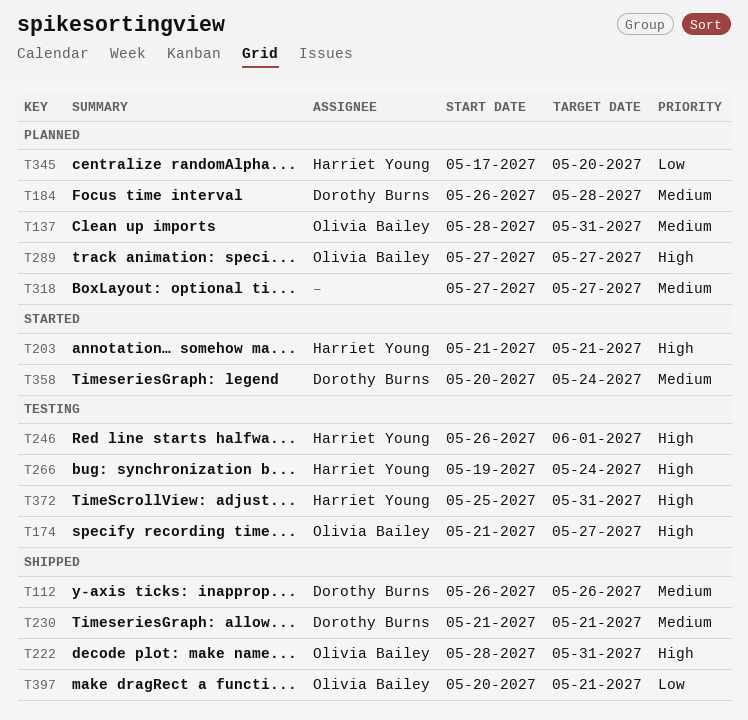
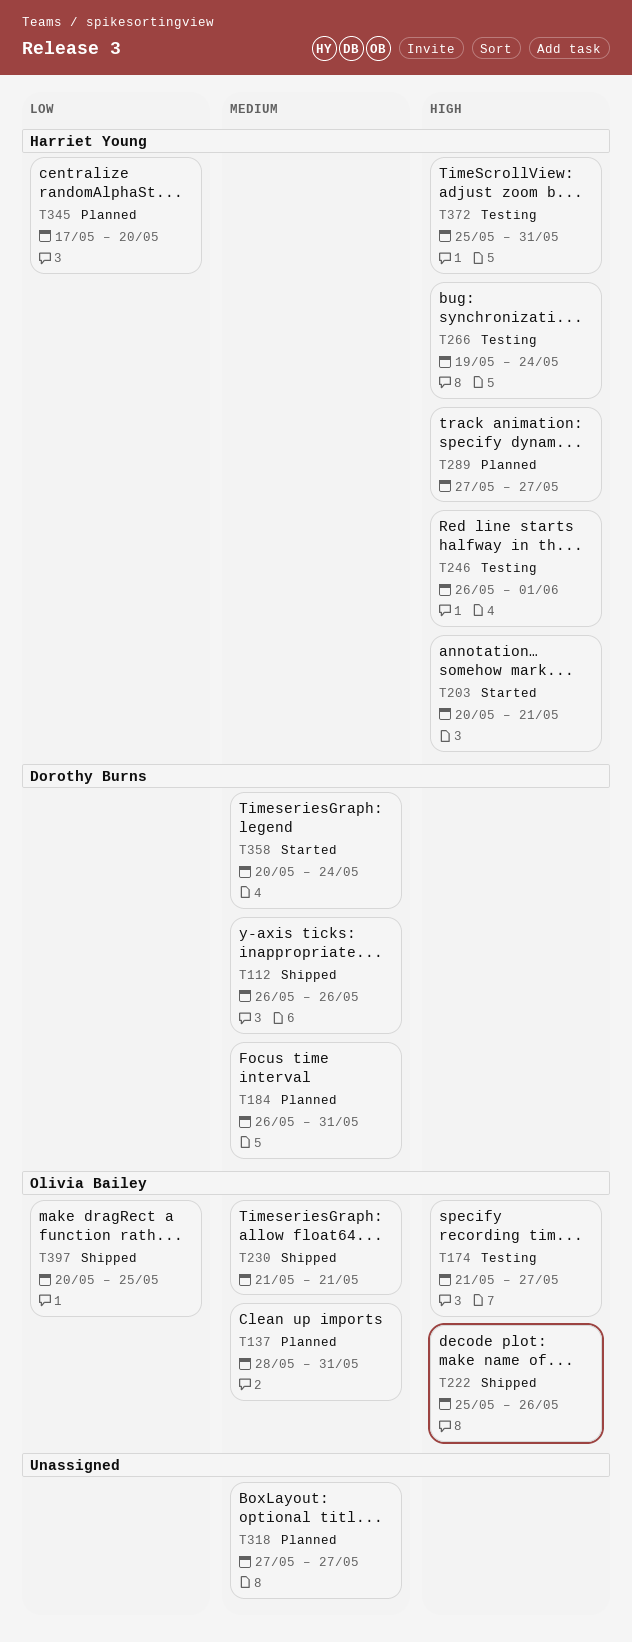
T184, due: May 28 -> May 31
T203, start: May 21 -> May 20
T222, start: May 28 -> May 25
T222, due: May 31 -> May 26
T230, owner: Dorothy Burns -> Olivia Bailey
T289, owner: Olivia Bailey -> Harriet Young
T397, due: May 21 -> May 25

